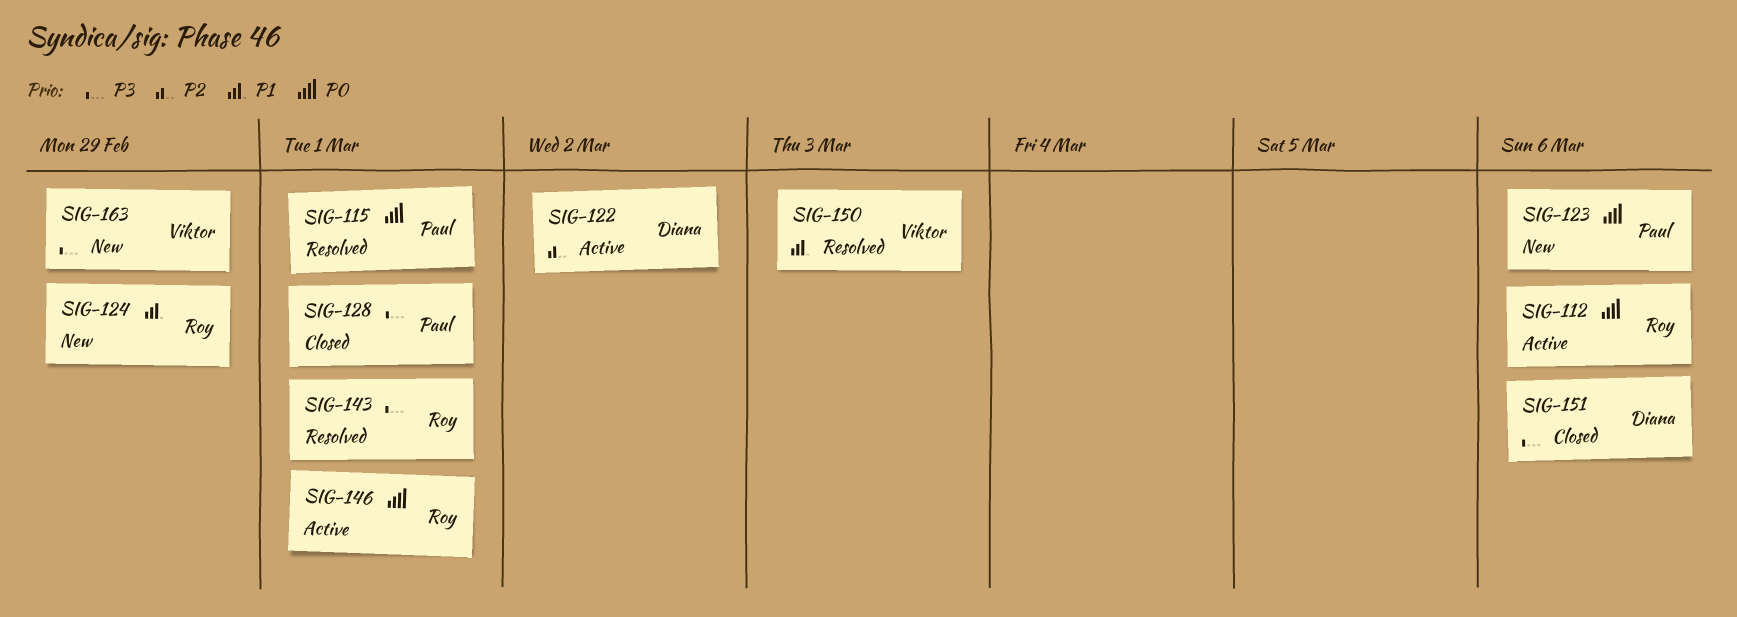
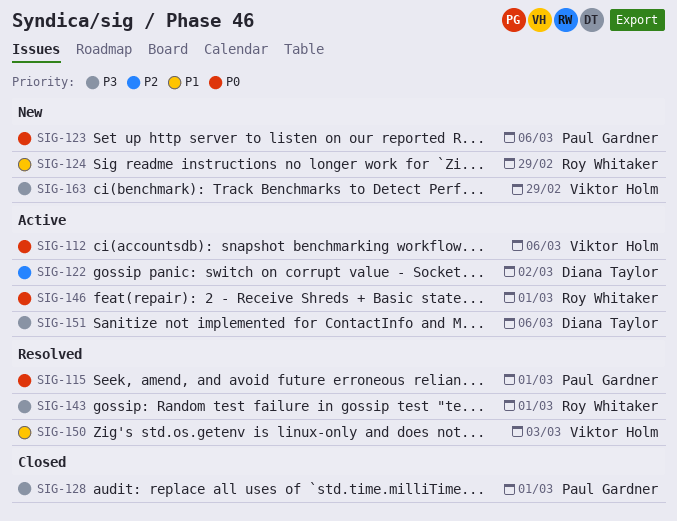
SIG-112, owner: Roy Whitaker -> Viktor Holm
SIG-151, status: Closed -> Active

